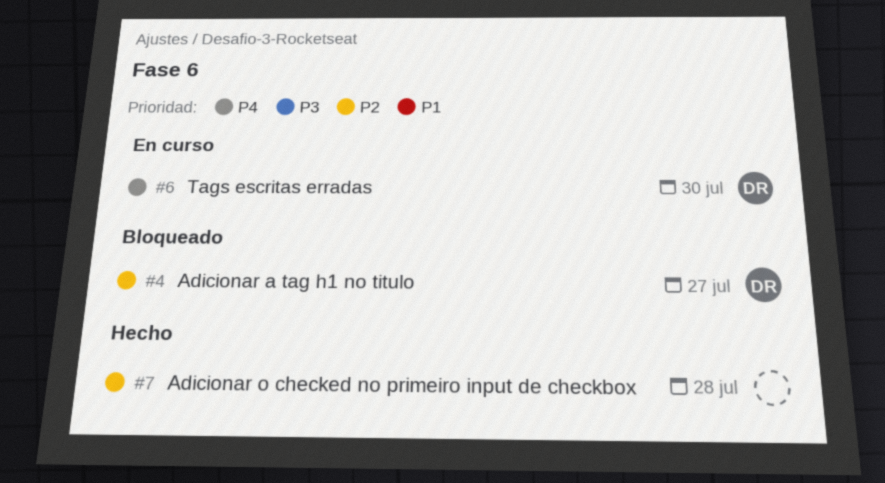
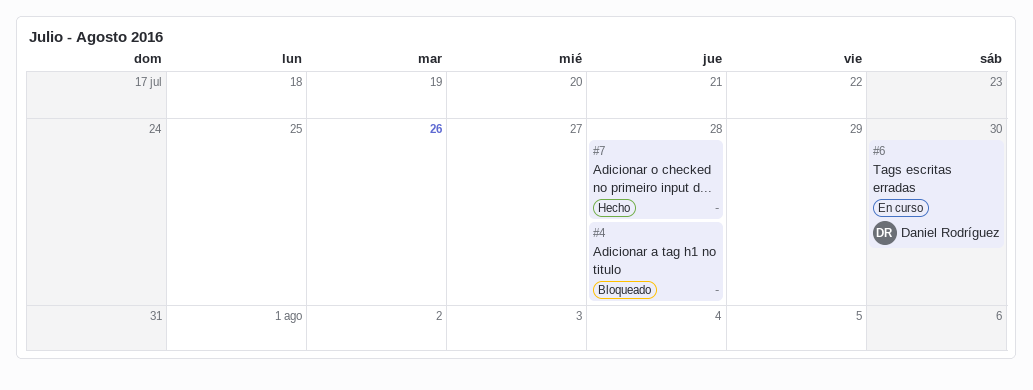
#4, owner: Daniel Rodríguez -> none
#4, due: Jul 27 -> Jul 28

